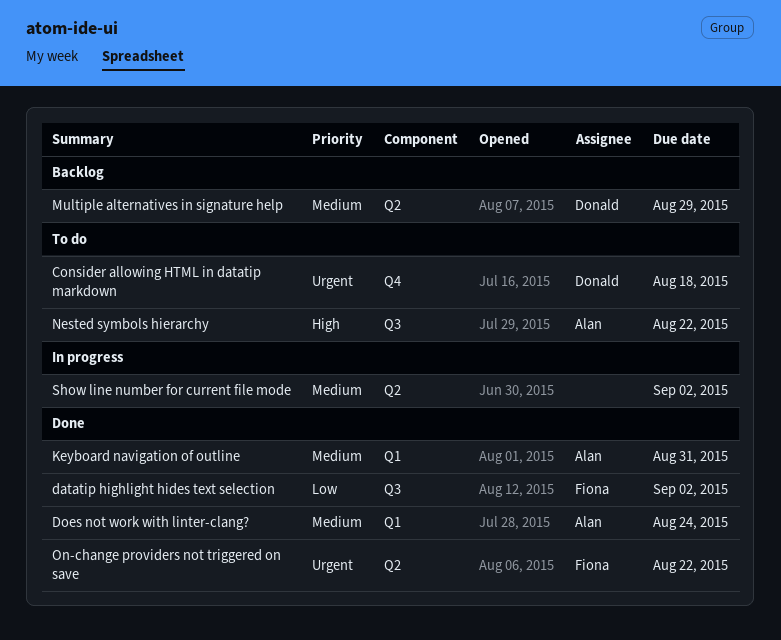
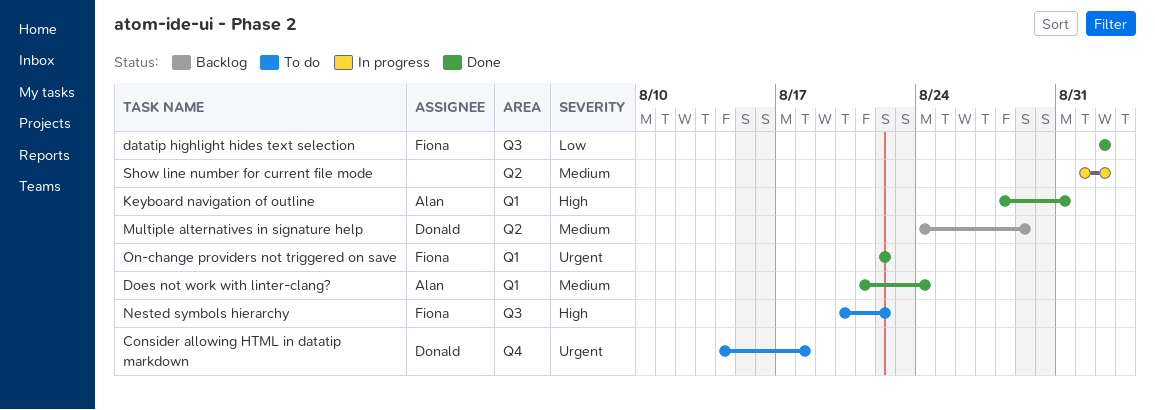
Keyboard navigation of outline, priority: Medium -> High
Nested symbols hierarchy, owner: Alan -> Fiona
On-change providers not triggered on save, label: Q2 -> Q1

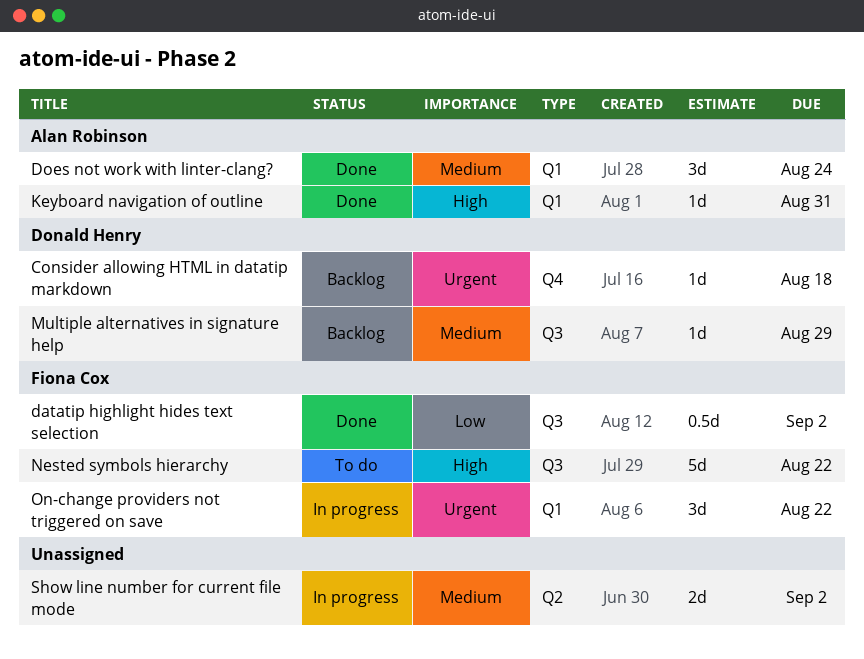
Consider allowing HTML in datatip markdown, status: To do -> Backlog
Multiple alternatives in signature help, label: Q2 -> Q3
On-change providers not triggered on save, status: Done -> In progress

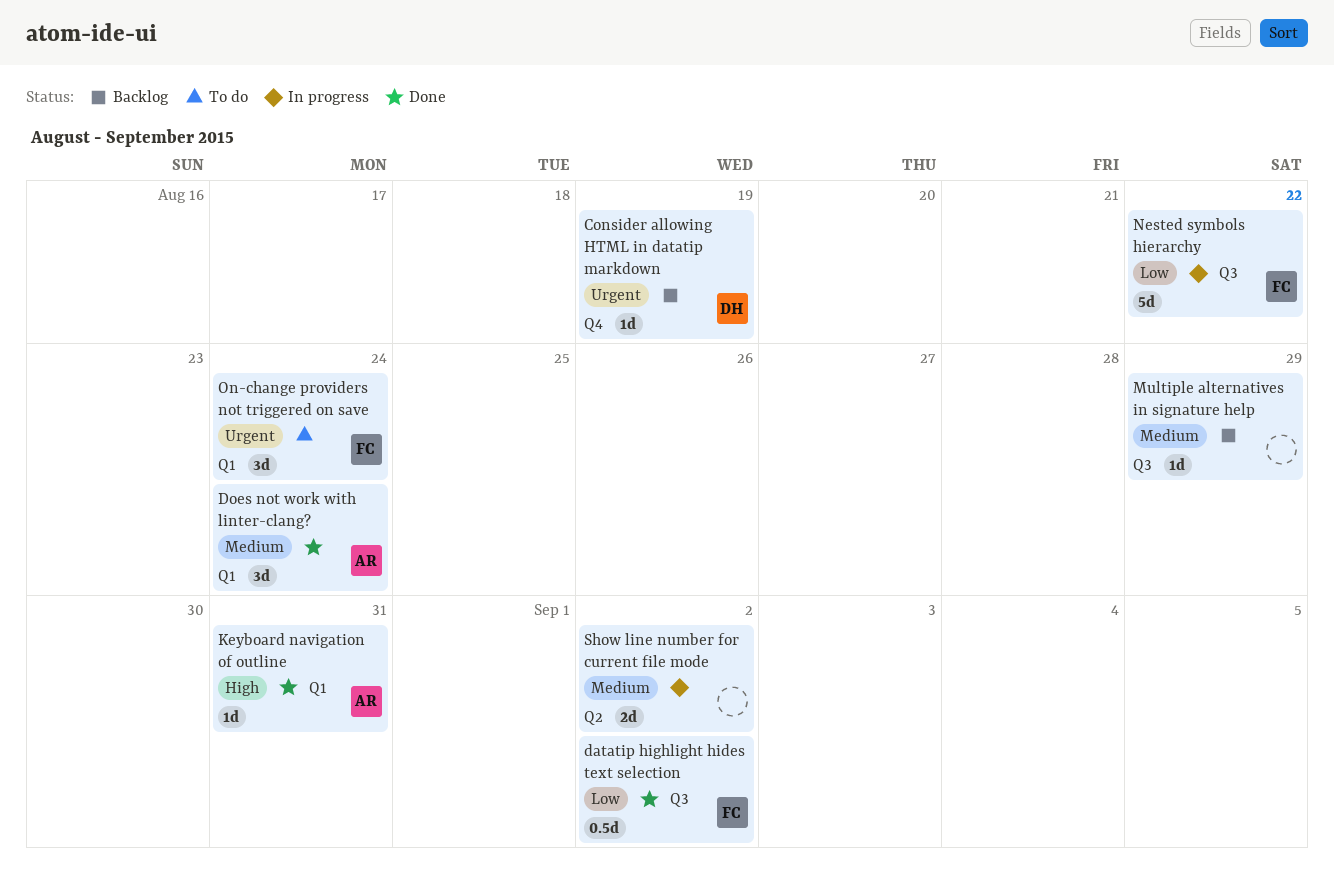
Consider allowing HTML in datatip markdown, due: Aug 18 -> Aug 19
Multiple alternatives in signature help, owner: Donald Henry -> none
Nested symbols hierarchy, status: To do -> In progress
Nested symbols hierarchy, priority: High -> Low
On-change providers not triggered on save, status: In progress -> To do
On-change providers not triggered on save, due: Aug 22 -> Aug 24

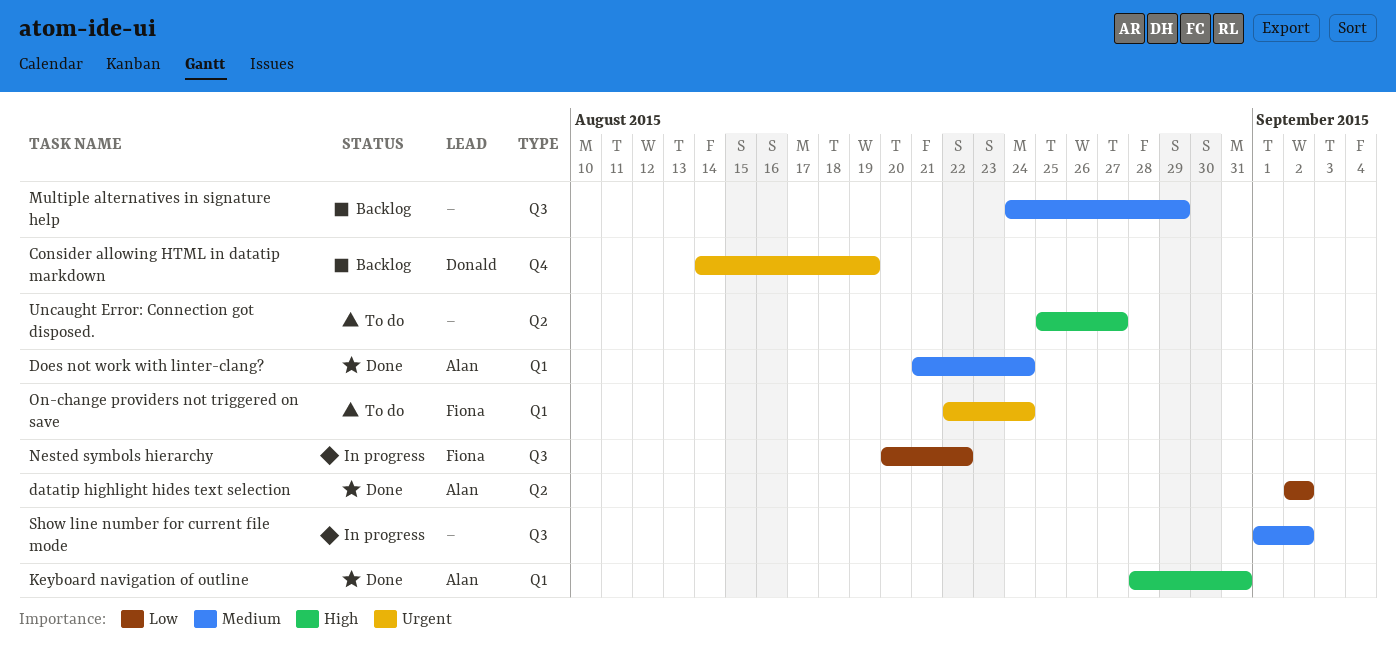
datatip highlight hides text selection, owner: Fiona -> Alan
datatip highlight hides text selection, label: Q3 -> Q2
Show line number for current file mode, label: Q2 -> Q3
Uncaught Error: Connection got disposed.: none -> present

